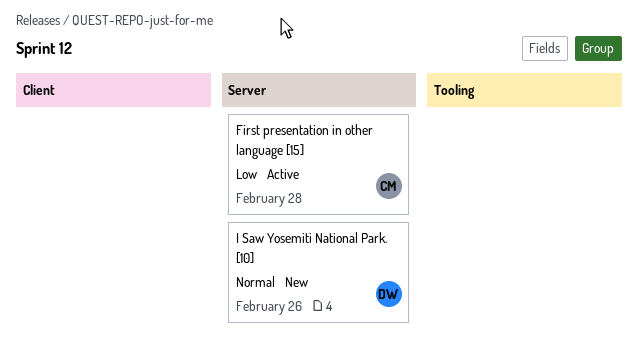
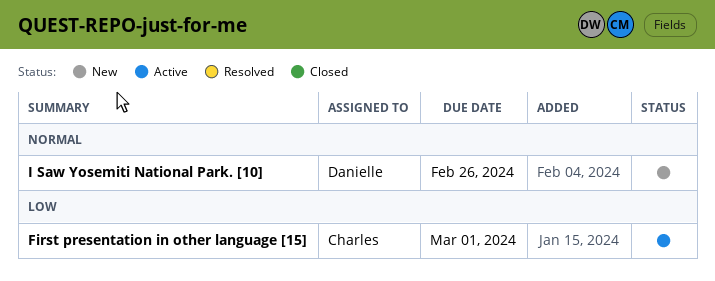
First presentation in other language [15], due: Feb 28 -> Mar 1

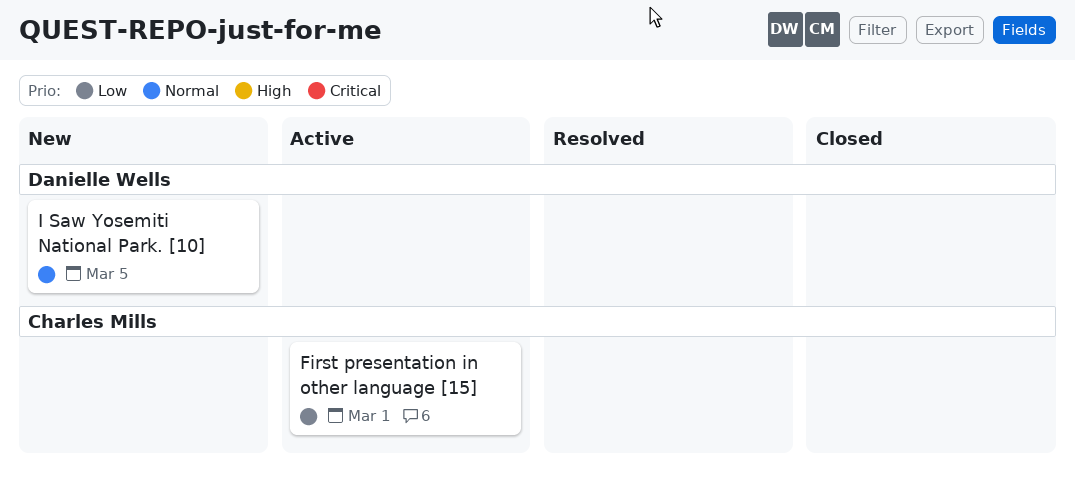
I Saw Yosemiti National Park. [10], due: Feb 26 -> Mar 5

